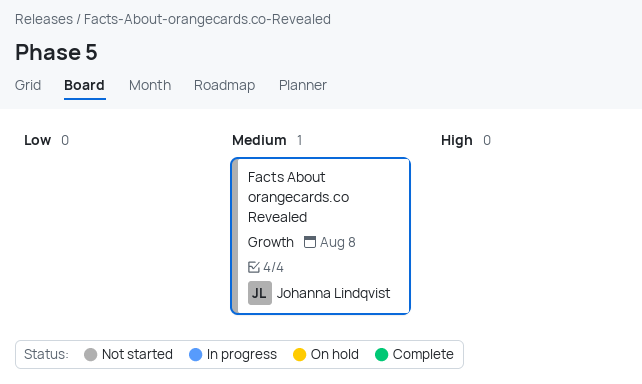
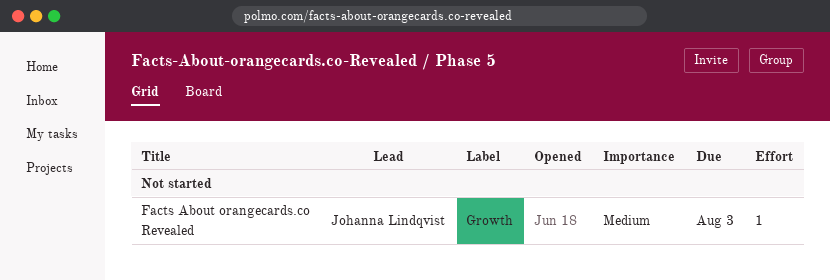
Facts About orangecards.co Revealed, due: Aug 8 -> Aug 3

